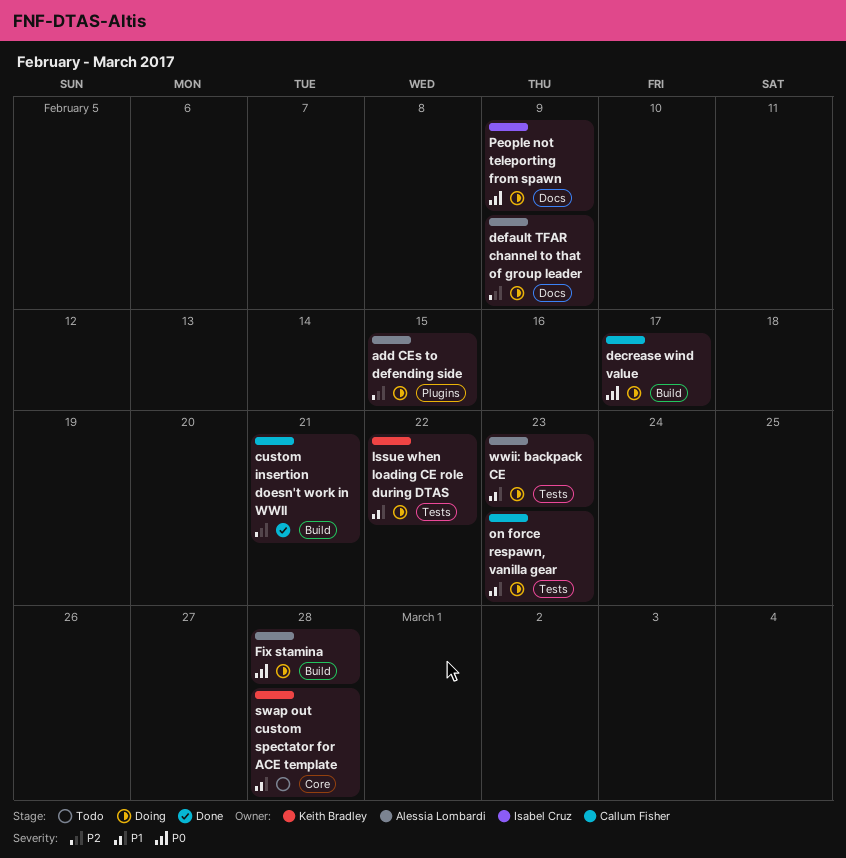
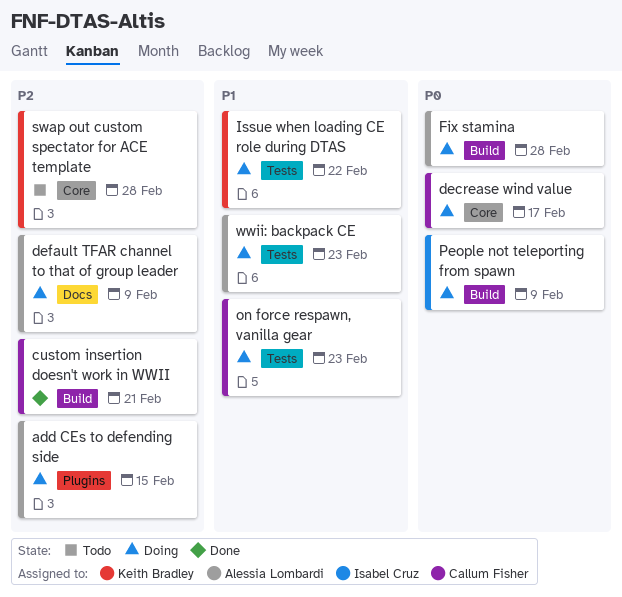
decrease wind value, label: Build -> Core
People not teleporting from spawn, label: Docs -> Build
swap out custom spectator for ACE template, priority: P1 -> P2

